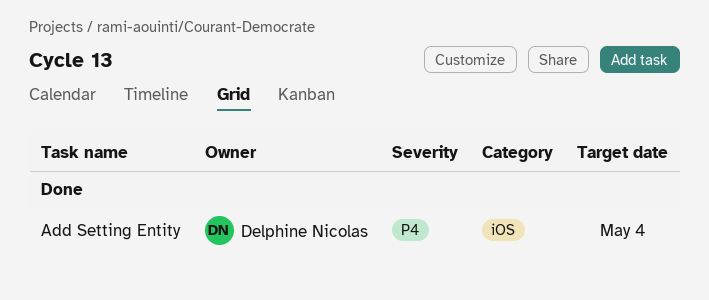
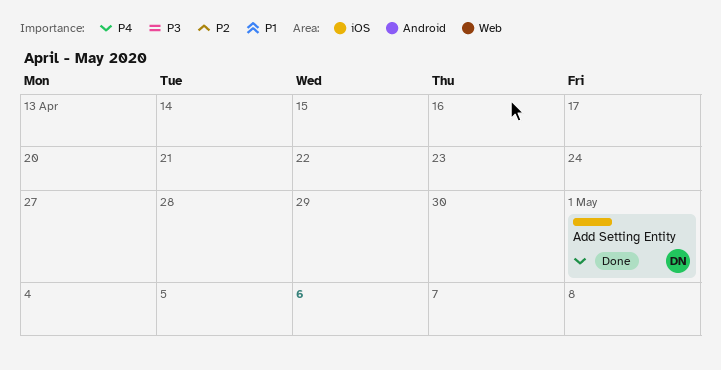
Add Setting Entity, due: May 4 -> May 1

